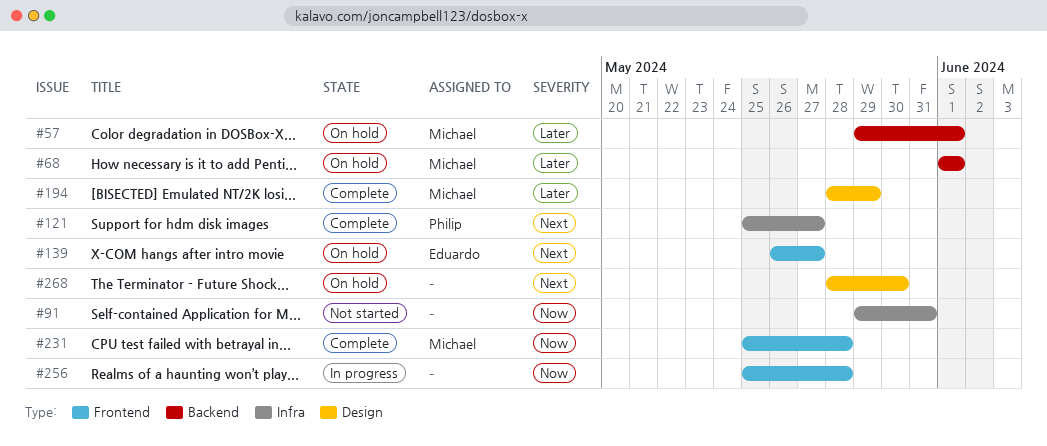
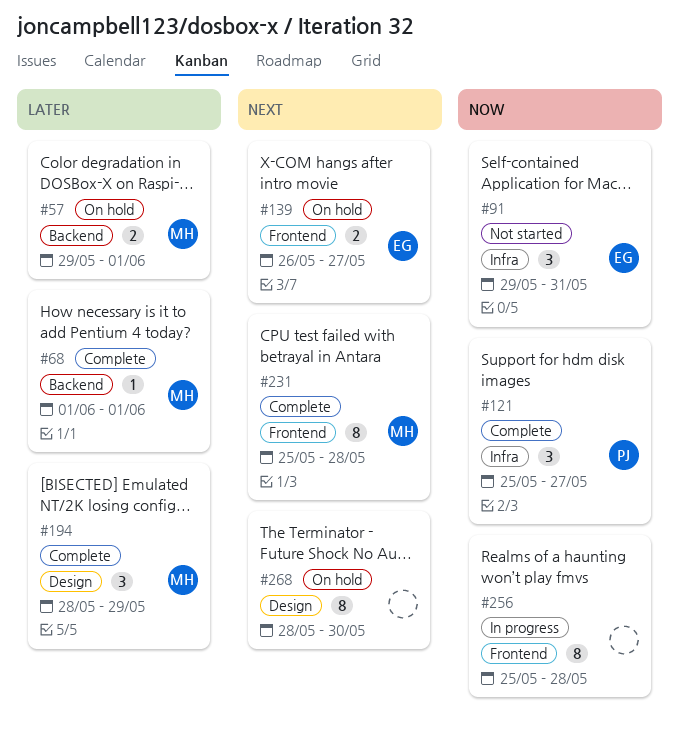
#68, status: On hold -> Complete
#91, owner: none -> Eduardo
#121, priority: Next -> Now
#231, priority: Now -> Next

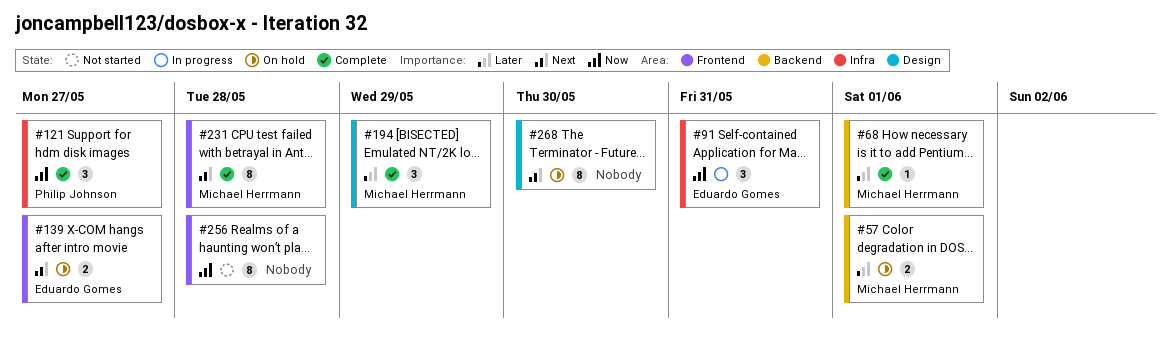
#91, status: Not started -> In progress
#256, status: In progress -> Not started

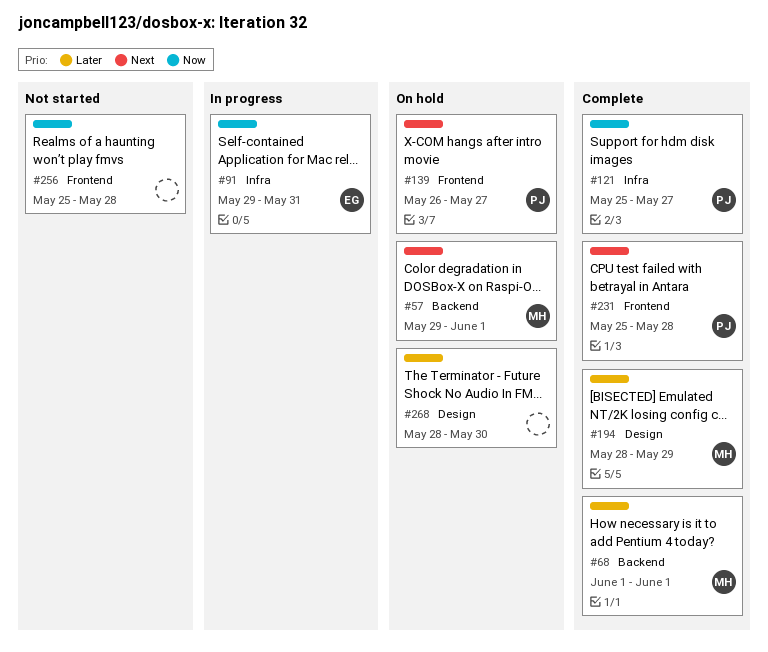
#57, priority: Later -> Next
#139, owner: Eduardo Gomes -> Philip Johnson
#231, owner: Michael Herrmann -> Philip Johnson
#268, priority: Next -> Later

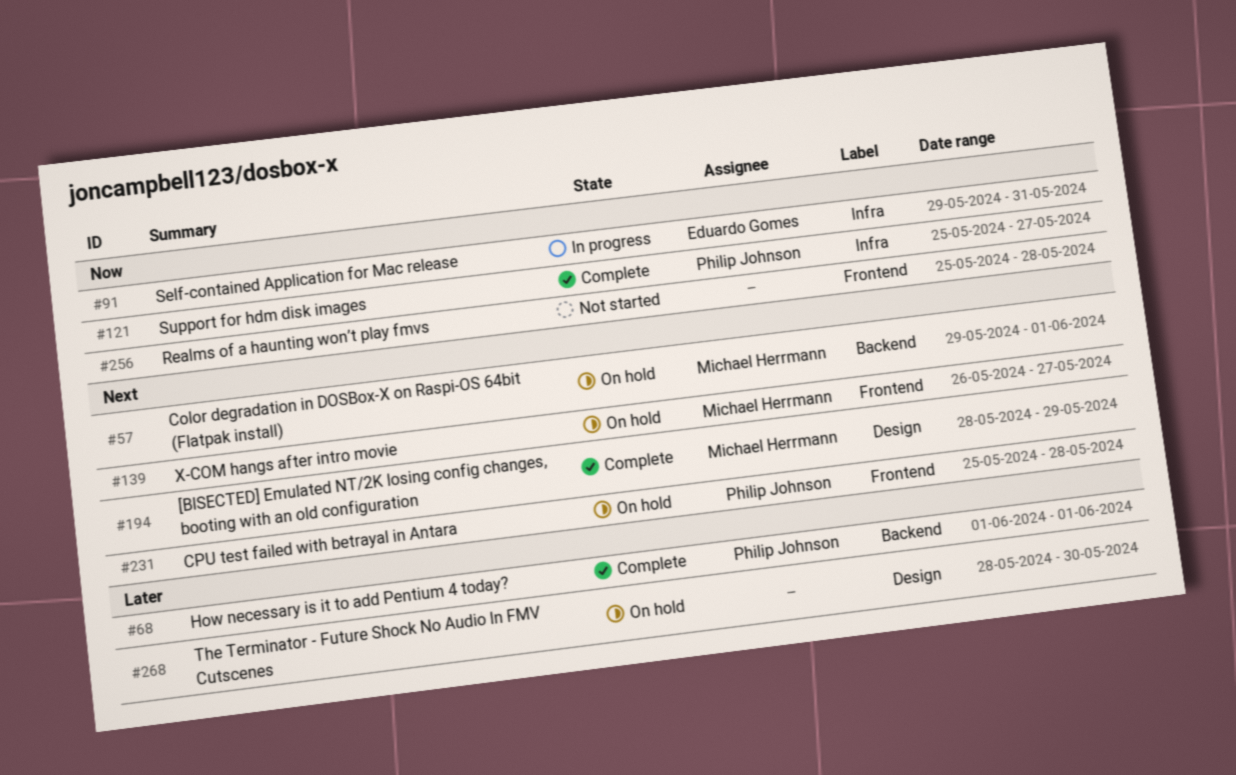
#68, owner: Michael Herrmann -> Philip Johnson
#139, owner: Philip Johnson -> Michael Herrmann
#194, priority: Later -> Next
#231, status: Complete -> On hold

